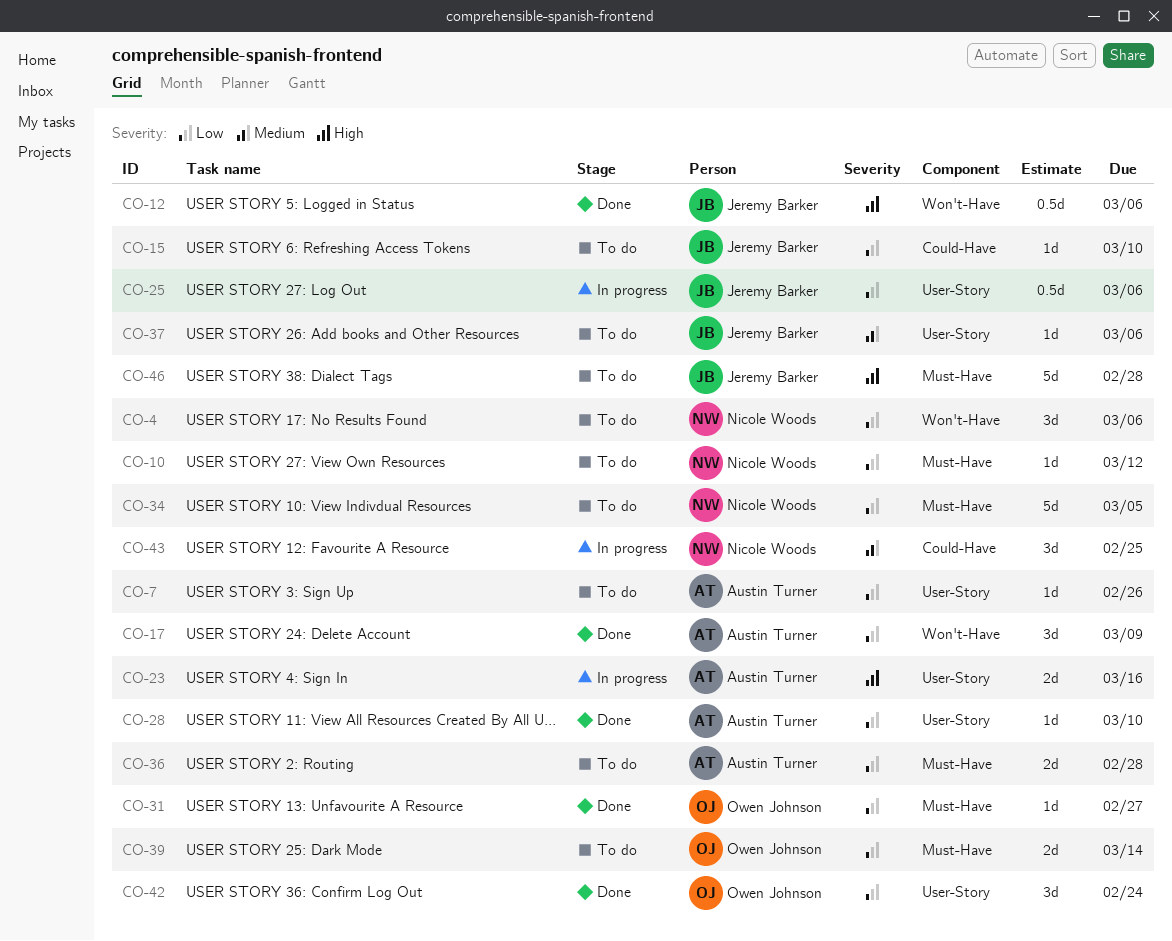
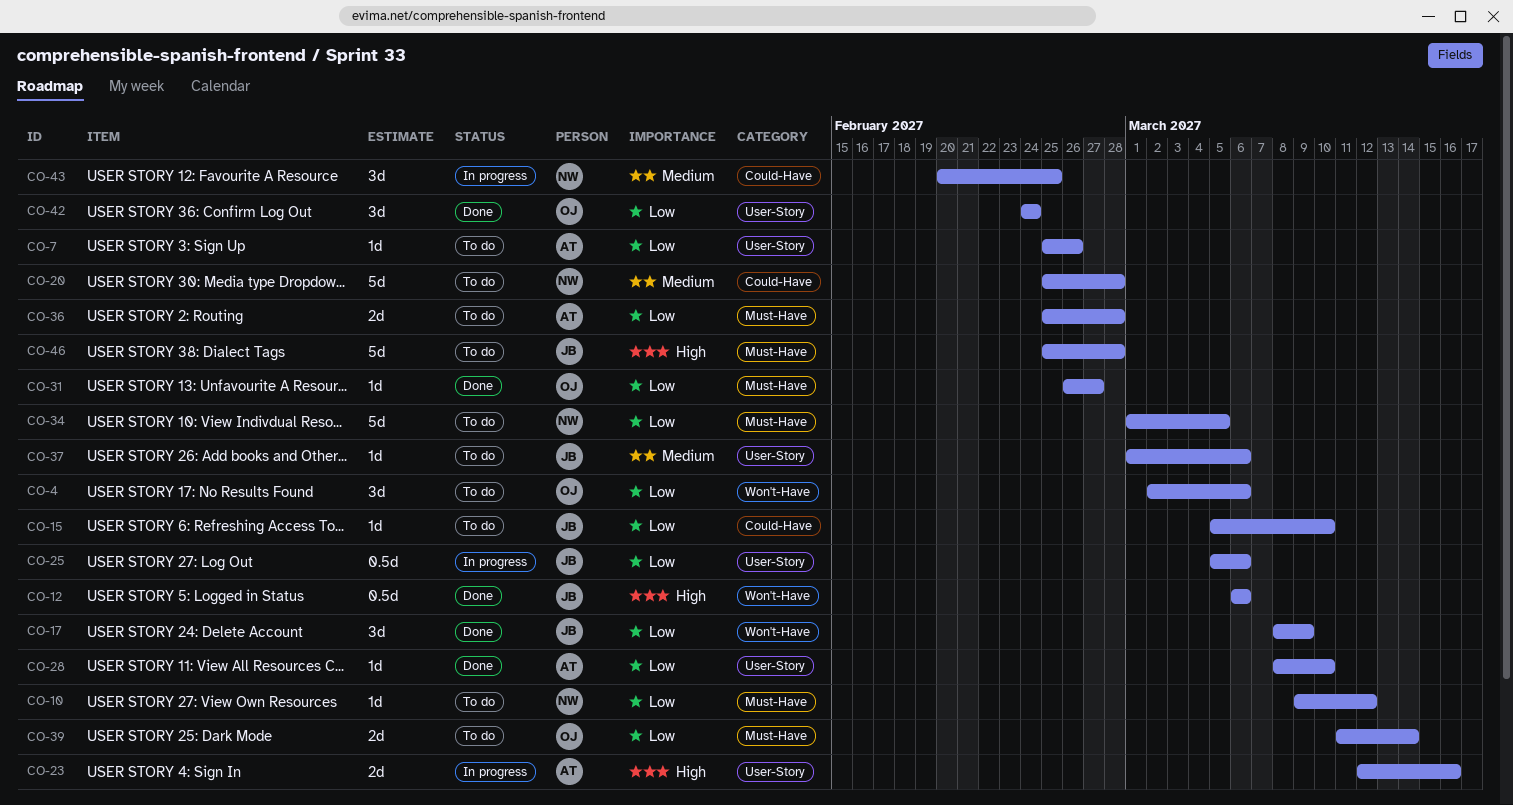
CO-4, owner: Nicole Woods -> Owen Johnson
CO-17, owner: Austin Turner -> Jeremy Barker
CO-20: none -> present

